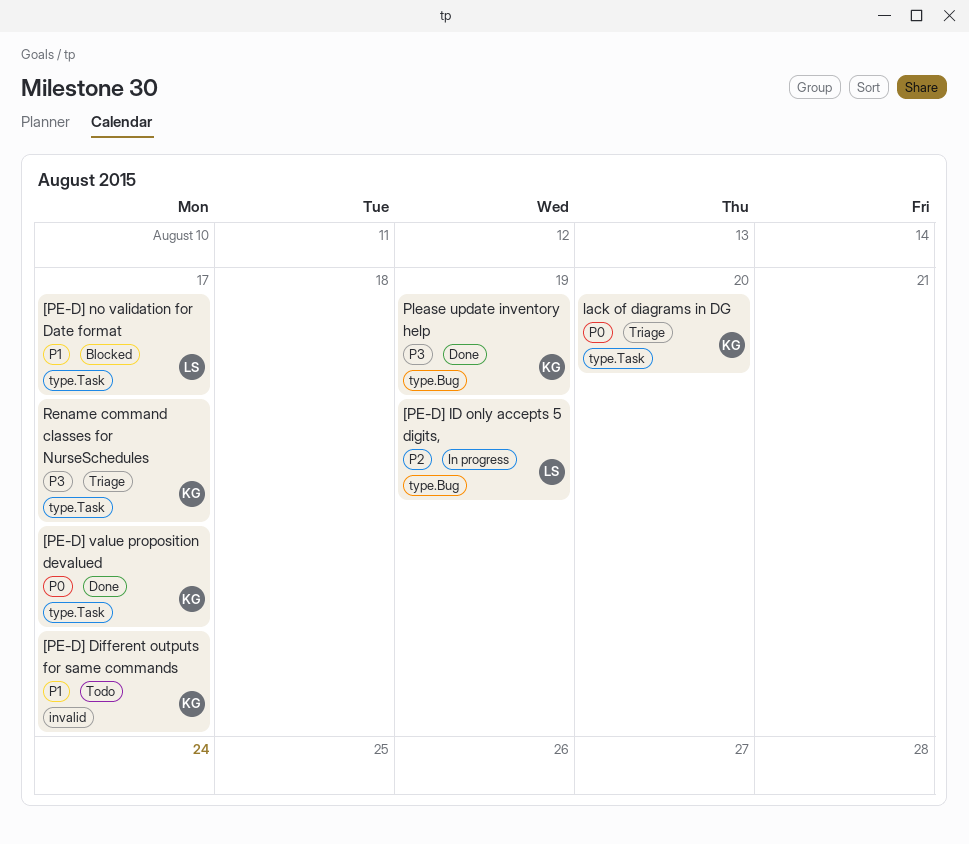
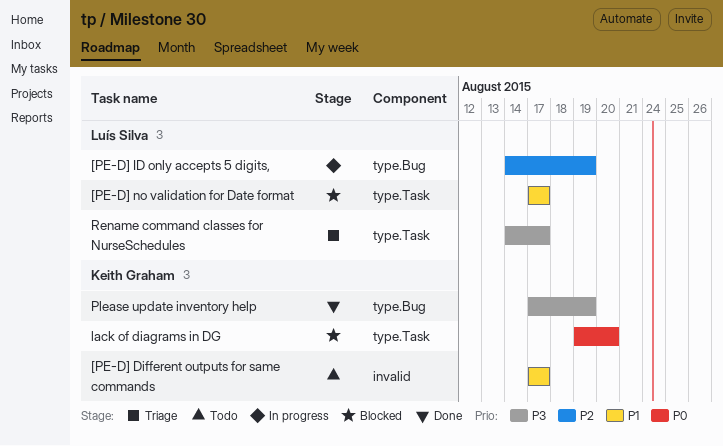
[PE-D] value proposition devalued: present -> none
lack of diagrams in DG, status: Triage -> Blocked
Rename command classes for NurseSchedules, owner: Keith Graham -> Luís Silva

